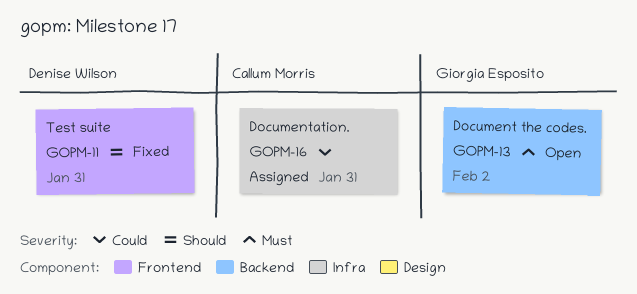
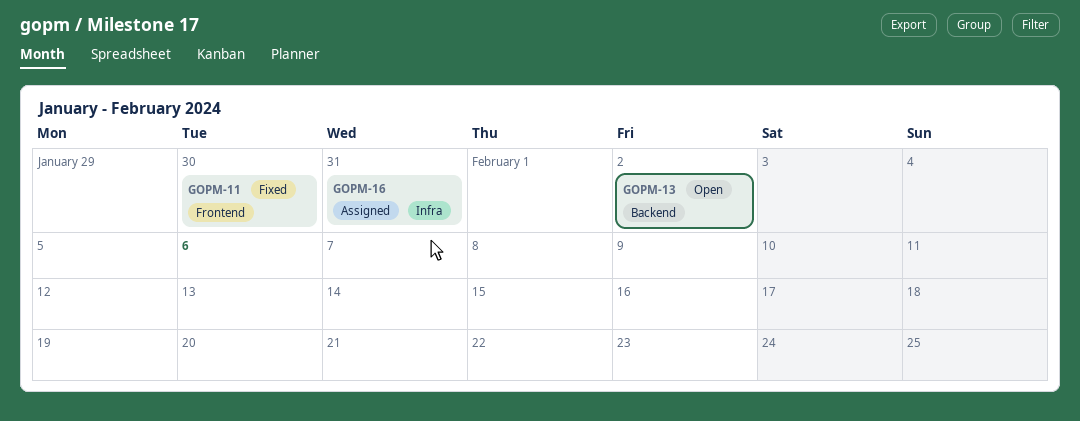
GOPM-11, due: Jan 31 -> Jan 30

